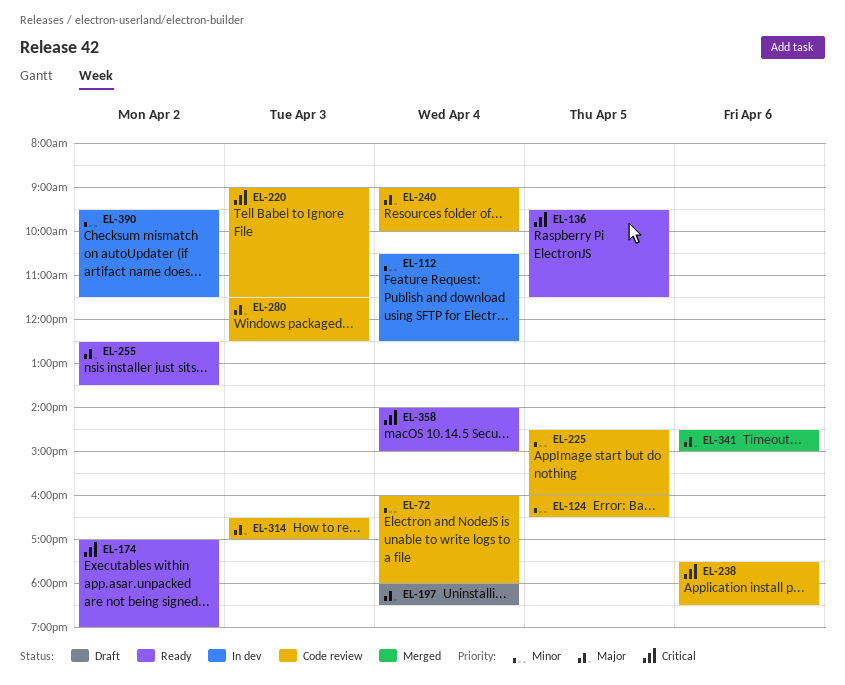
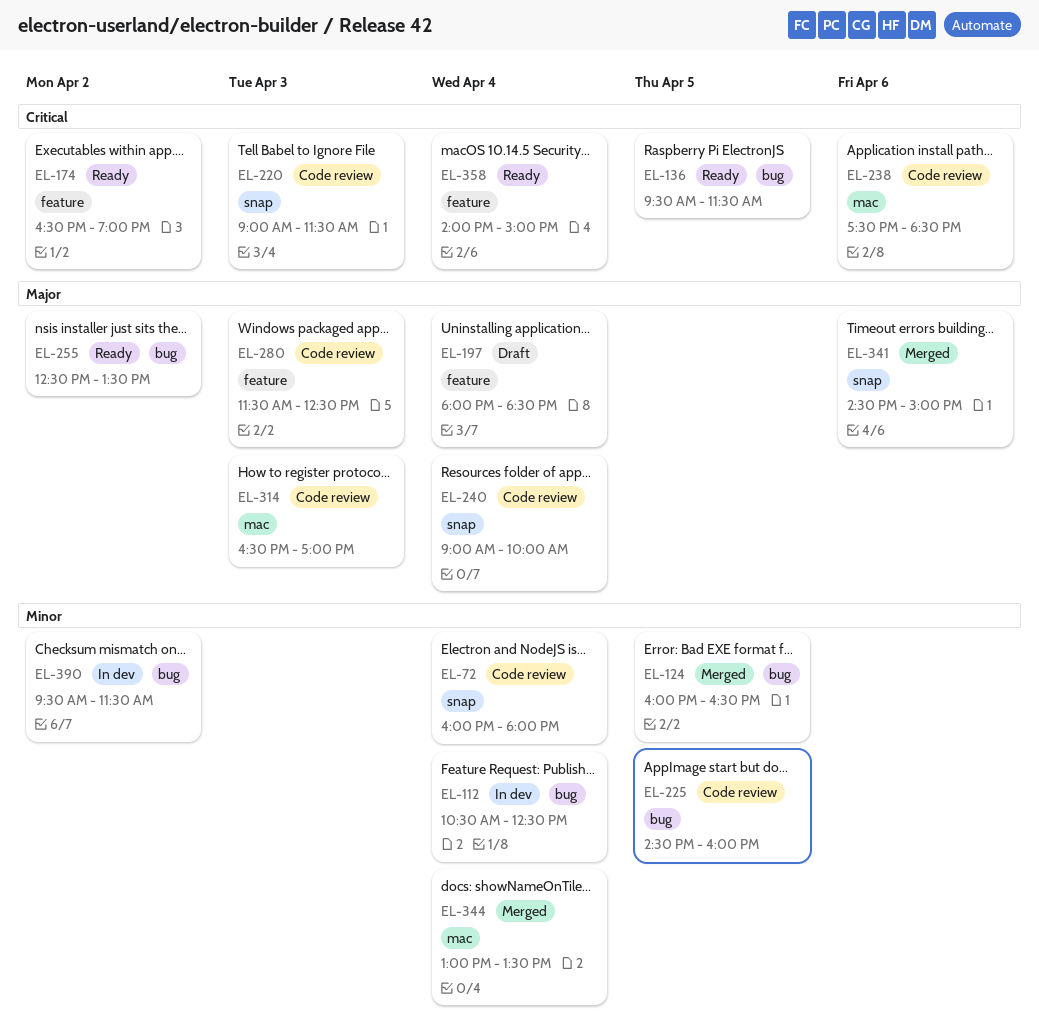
EL-124, status: Code review -> Merged
EL-174, begins: 17:00 -> 16:30
EL-344: none -> present

